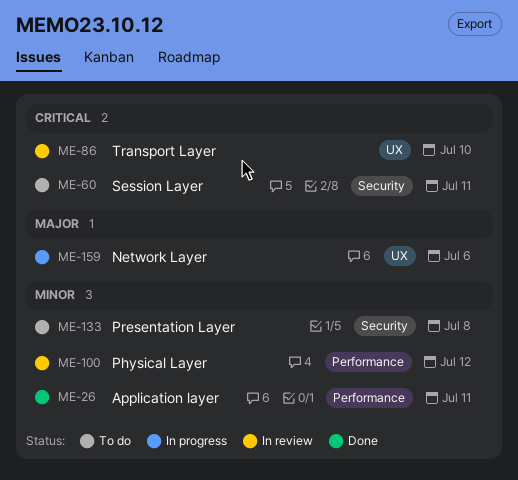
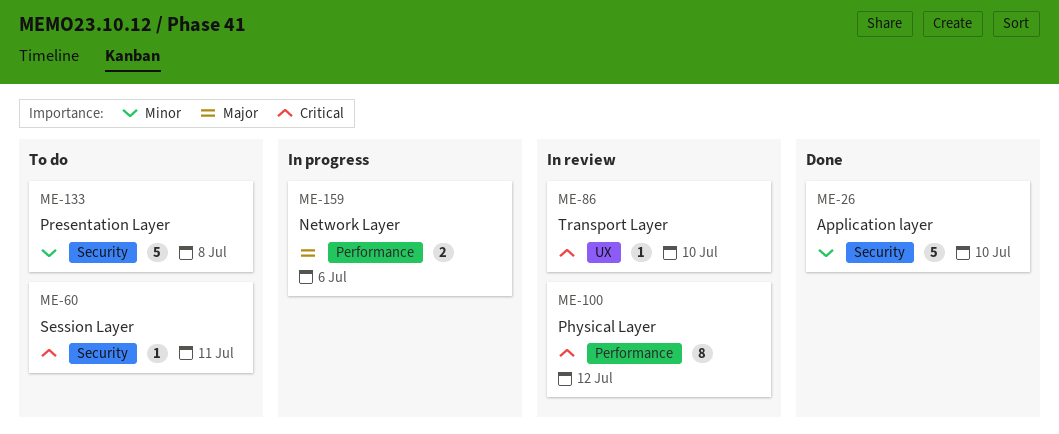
ME-26, label: Performance -> Security
ME-26, due: Jul 11 -> Jul 10
ME-100, priority: Minor -> Critical
ME-159, label: UX -> Performance

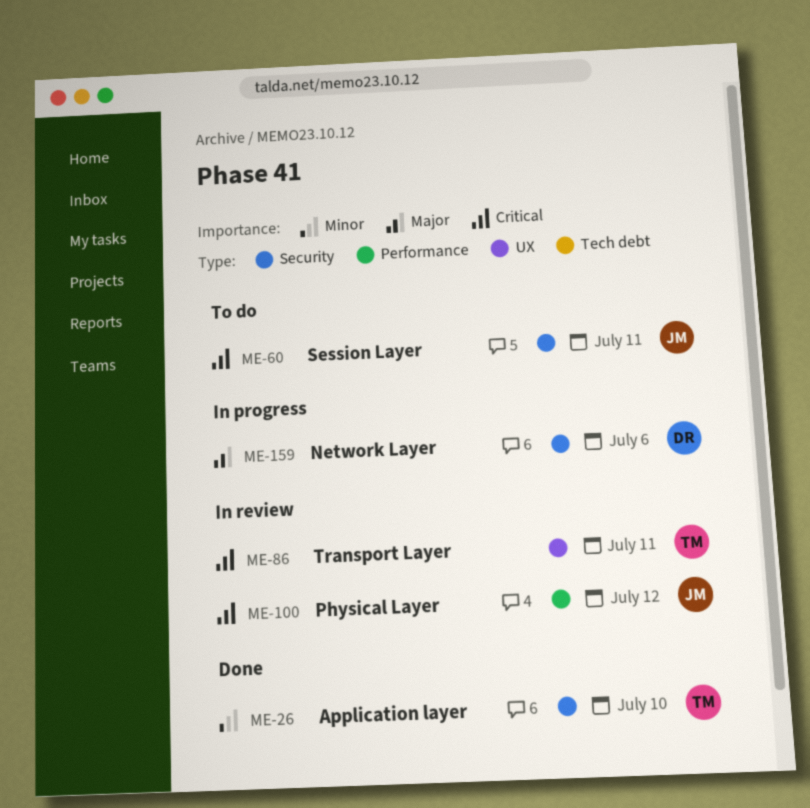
ME-86, due: Jul 10 -> Jul 11
ME-133: present -> none
ME-159, label: Performance -> Security

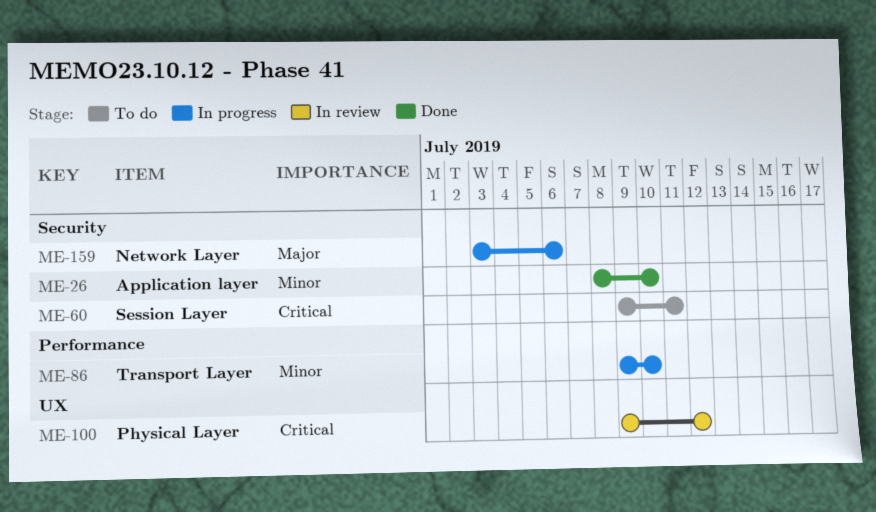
ME-86, status: In review -> In progress
ME-86, priority: Critical -> Minor
ME-86, label: UX -> Performance
ME-86, due: Jul 11 -> Jul 10
ME-100, label: Performance -> UX

